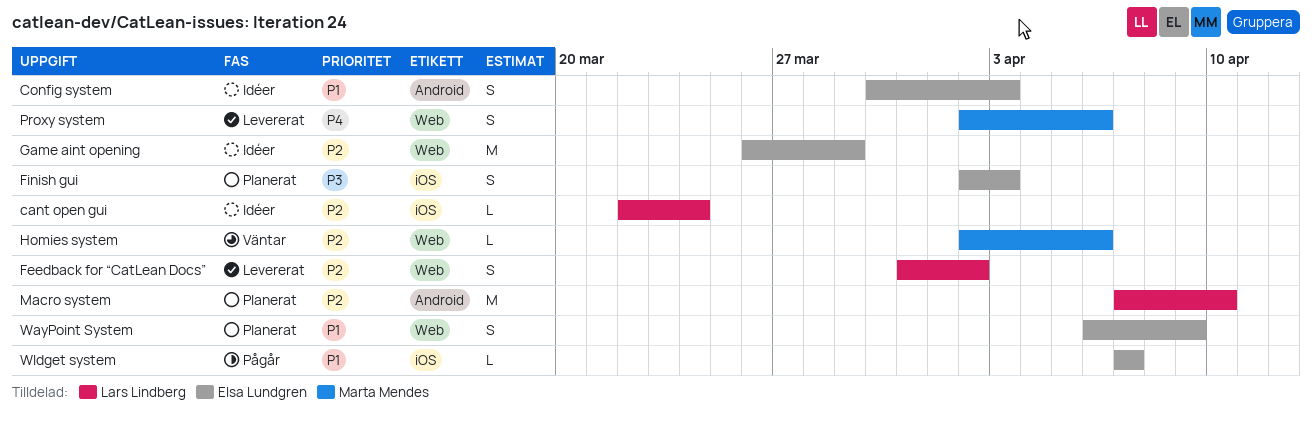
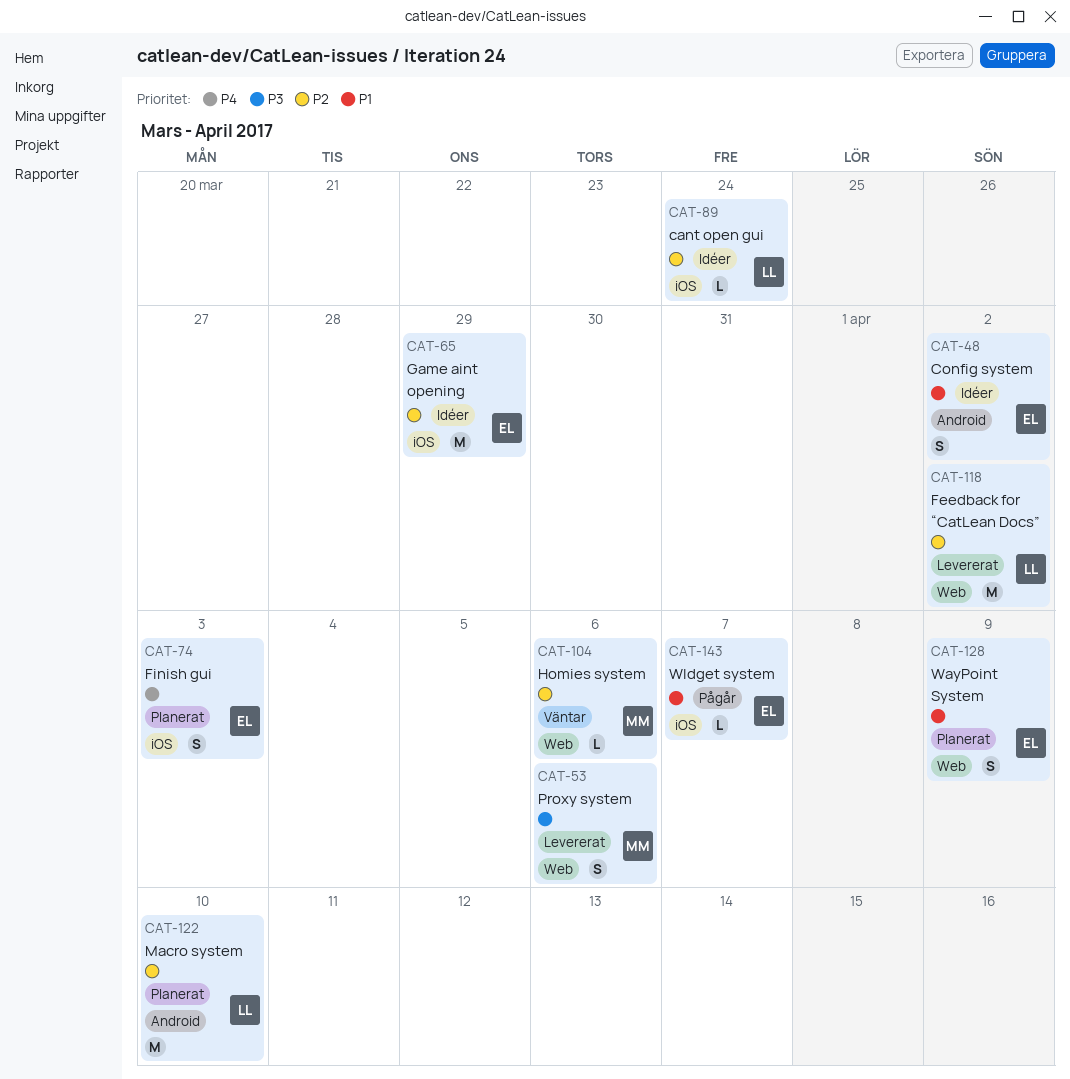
Config system, due: Apr 3 -> Apr 2
Feedback for “CatLean Docs”, estimate: S -> M
Finish gui, priority: P3 -> P4
Game aint opening, label: Web -> iOS
Proxy system, priority: P4 -> P3

